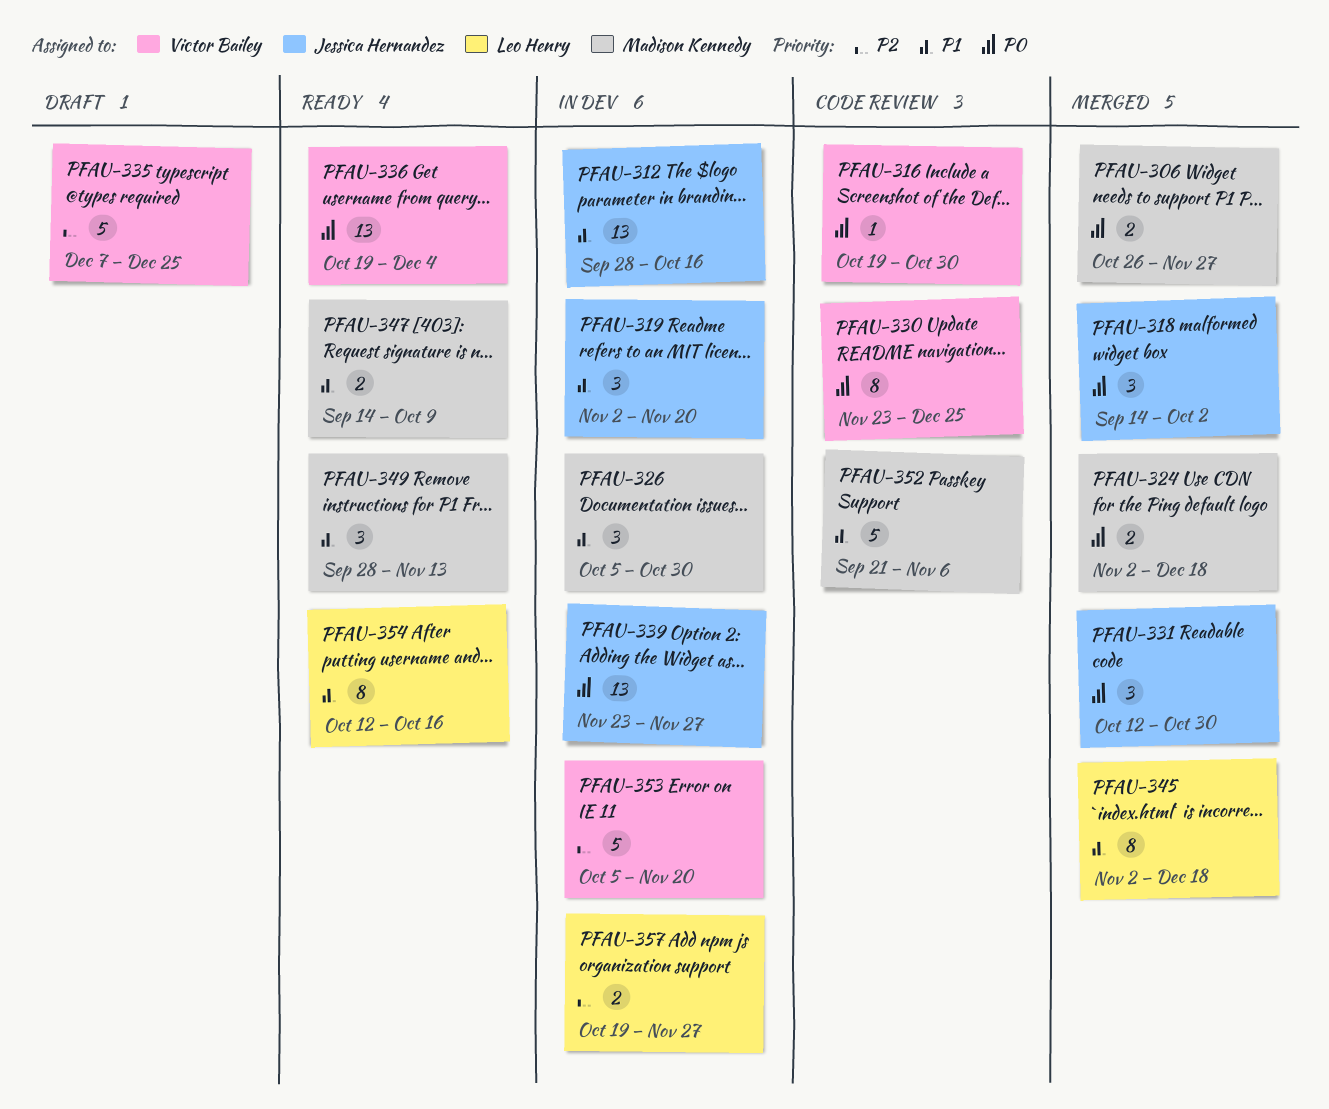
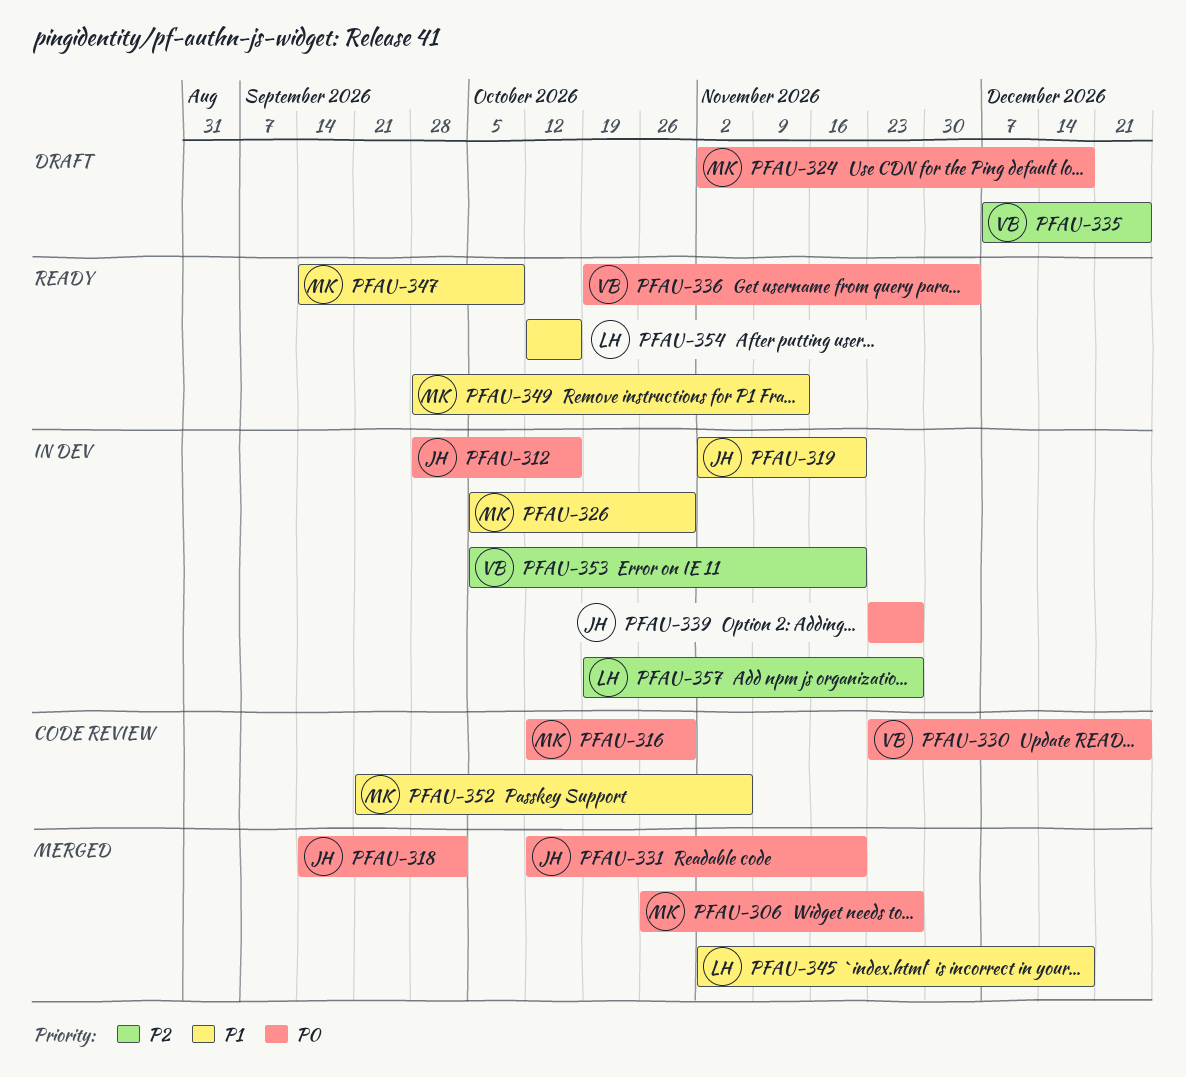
PFAU-312, priority: P1 -> P0
PFAU-316, owner: Victor Bailey -> Madison Kennedy
PFAU-316, start: Oct 19 -> Oct 12
PFAU-324, status: Merged -> Draft
PFAU-331, due: Oct 30 -> Nov 20

